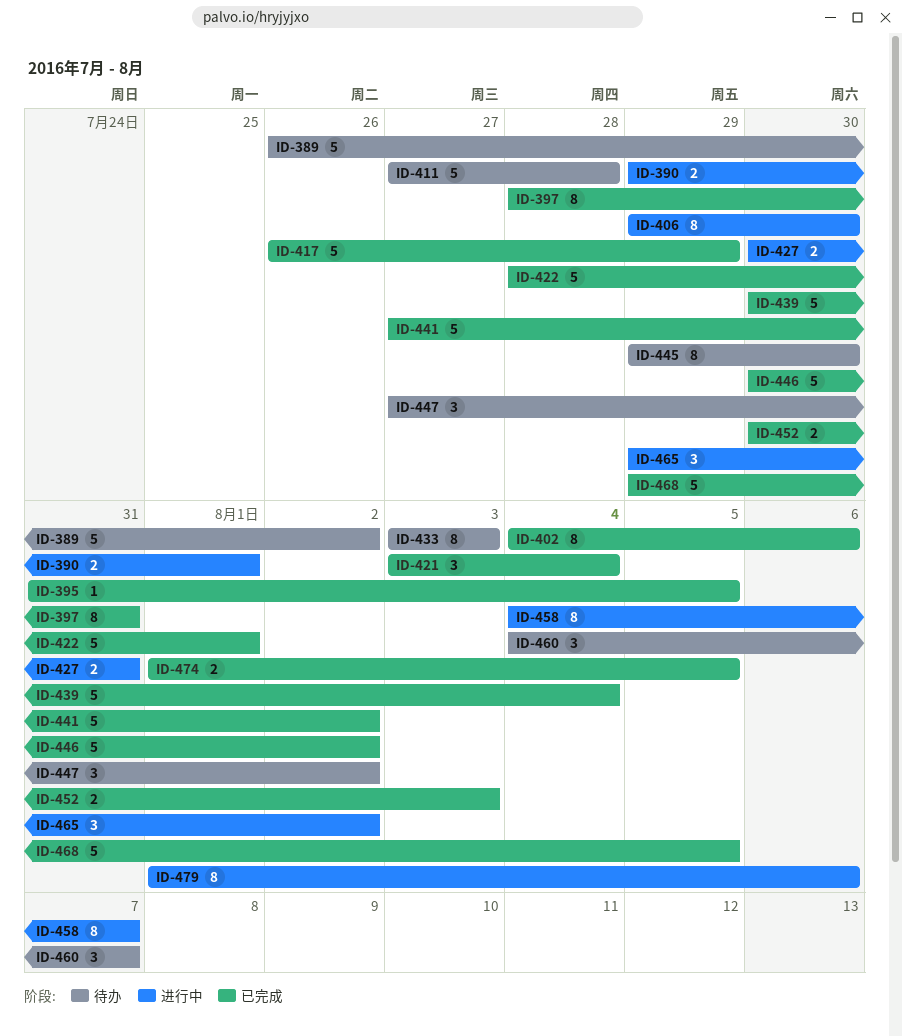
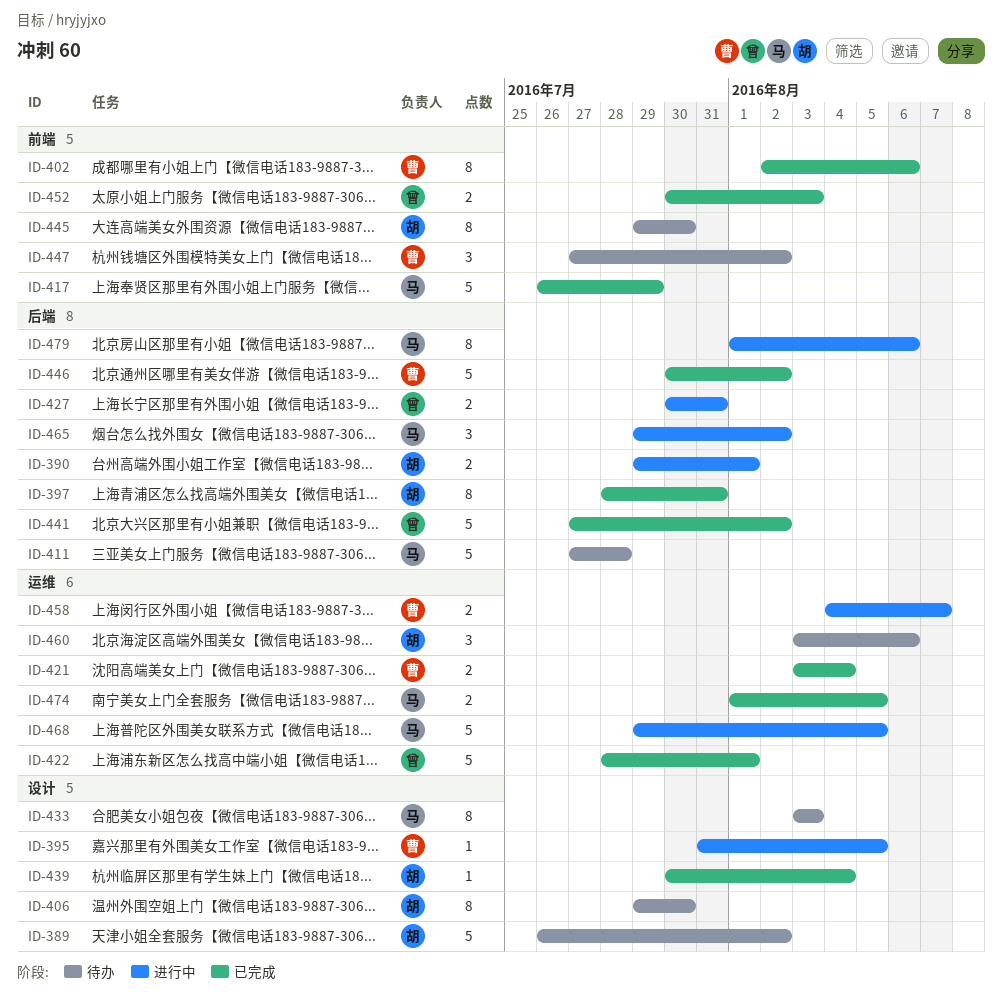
ID-395, status: 已完成 -> 进行中
ID-402, start: Aug 4 -> Aug 2
ID-406, status: 进行中 -> 待办
ID-421, estimate: 3 -> 2
ID-439, estimate: 5 -> 1
ID-458, estimate: 8 -> 2
ID-460, start: Aug 4 -> Aug 3
ID-460, due: Aug 7 -> Aug 6
ID-468, status: 已完成 -> 进行中

